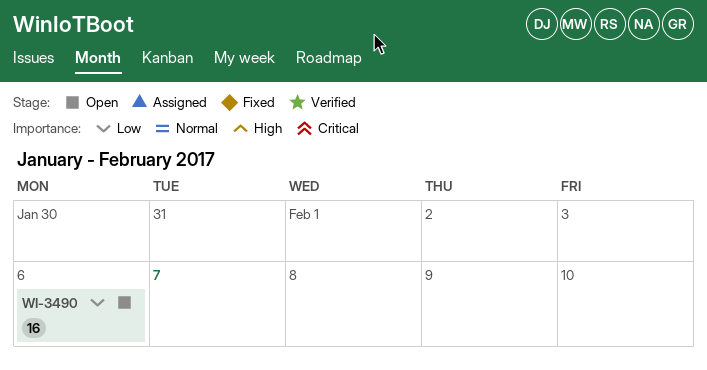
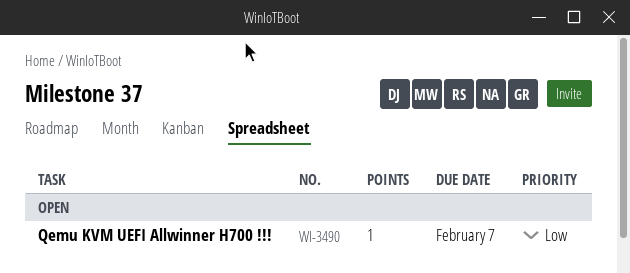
WI-3490, estimate: 16 -> 1
WI-3490, due: Feb 6 -> Feb 7

